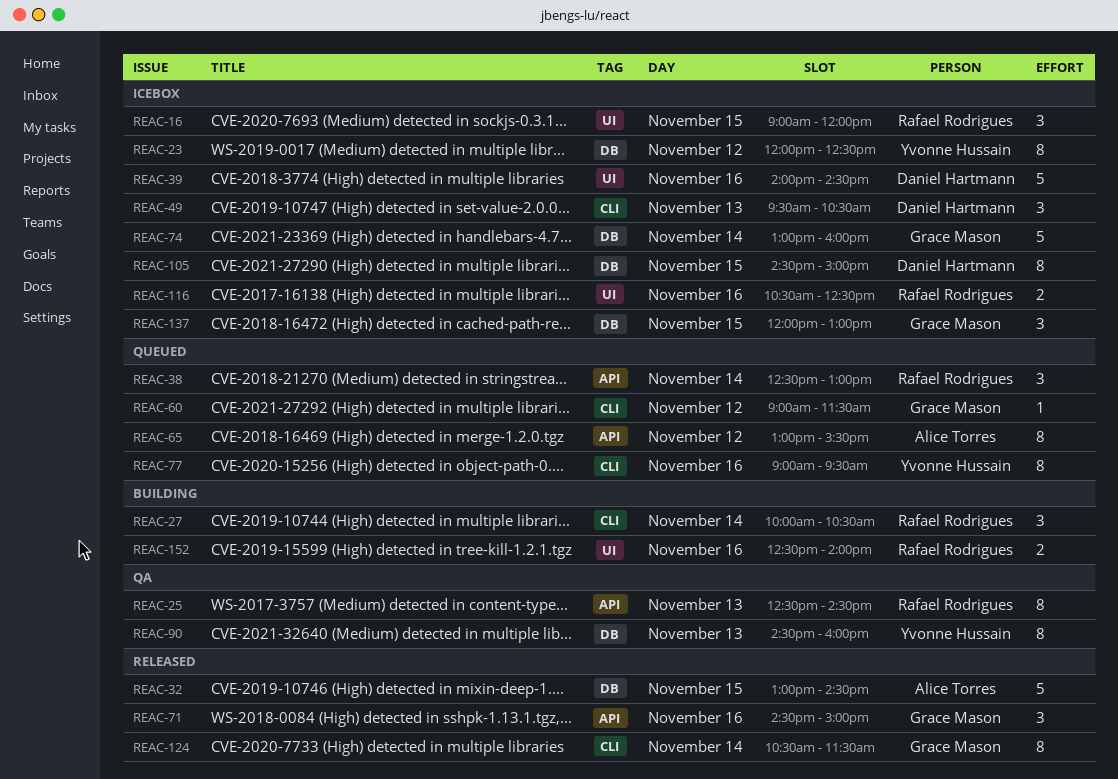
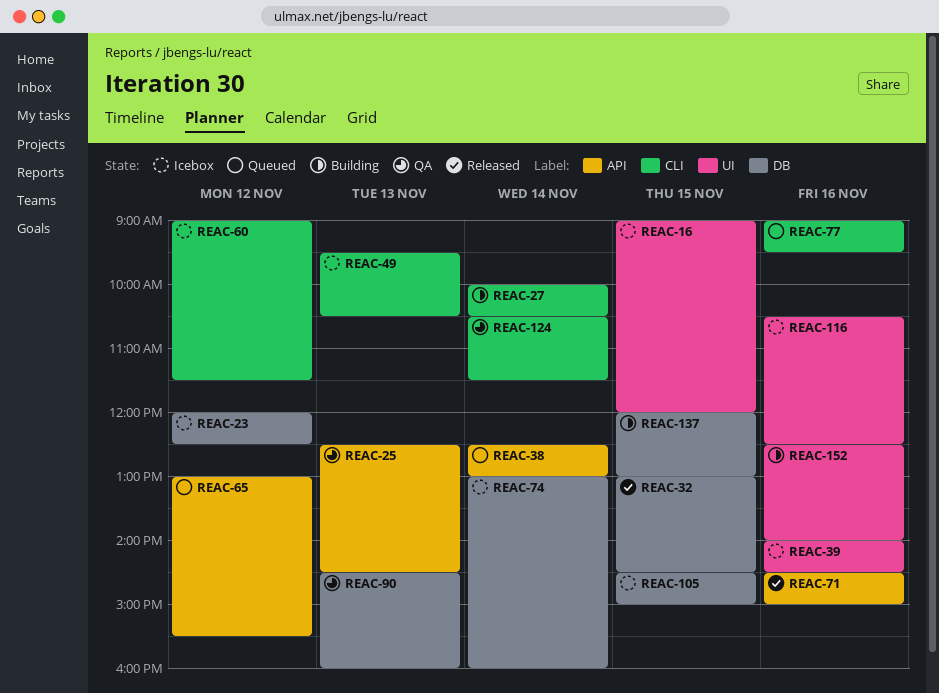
REAC-60, status: Queued -> Icebox
REAC-124, status: Released -> QA
REAC-137, status: Icebox -> Building

